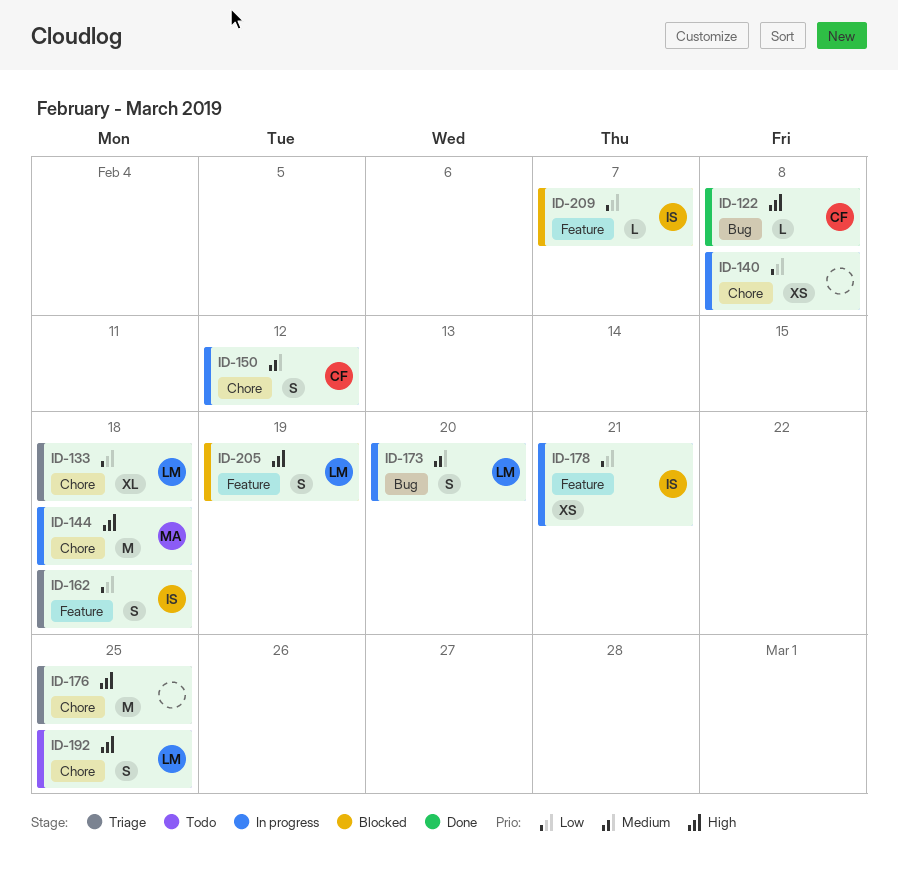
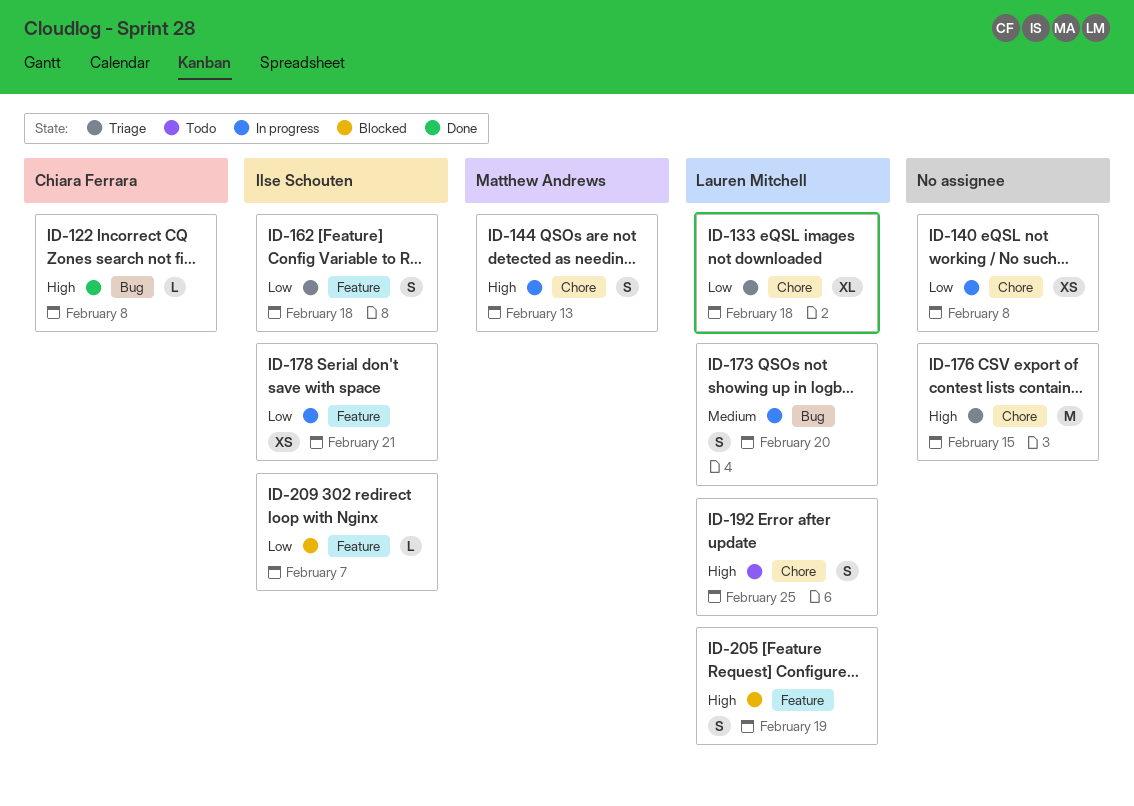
ID-144, estimate: M -> S
ID-144, due: Feb 18 -> Feb 13
ID-150: present -> none
ID-176, due: Feb 25 -> Feb 15

